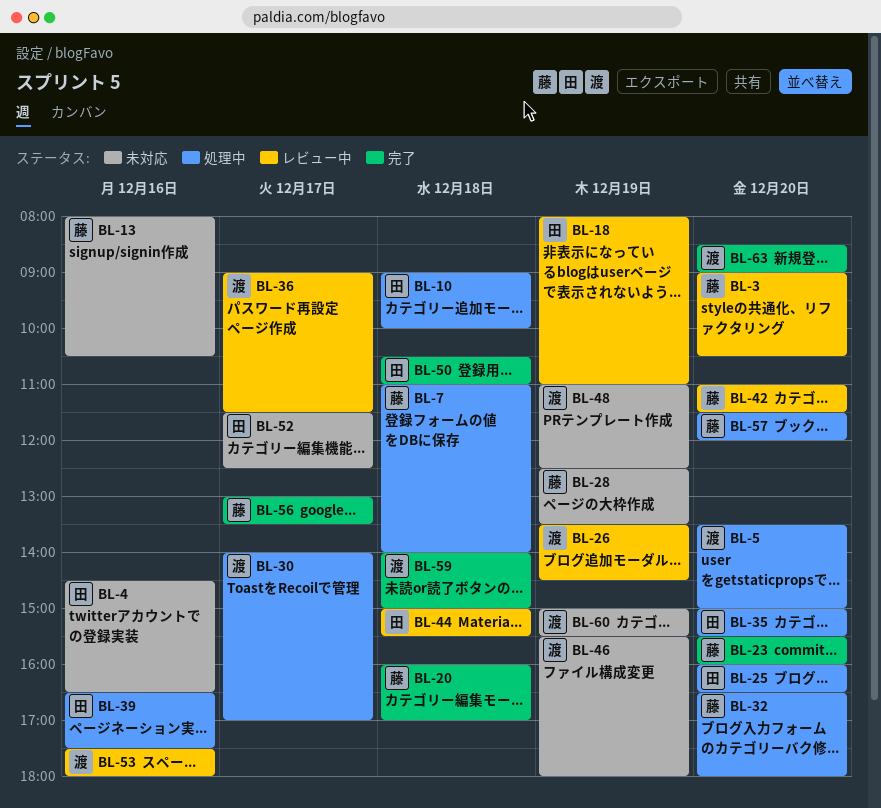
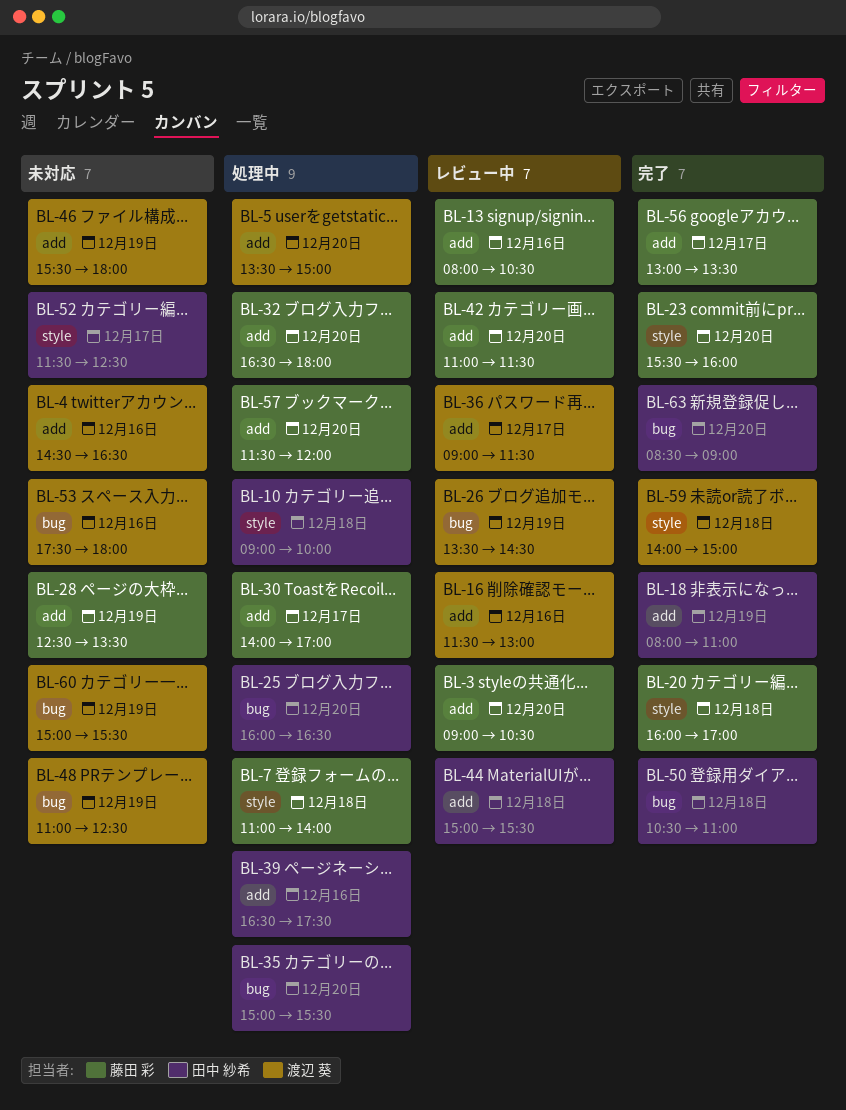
BL-4, owner: 田中 紗希 -> 渡辺 葵
BL-13, status: 未対応 -> レビュー中
BL-16: none -> present
BL-18, status: レビュー中 -> 完了
BL-30, owner: 渡辺 葵 -> 藤田 彩
BL-53, status: レビュー中 -> 未対応
BL-63, owner: 渡辺 葵 -> 田中 紗希

